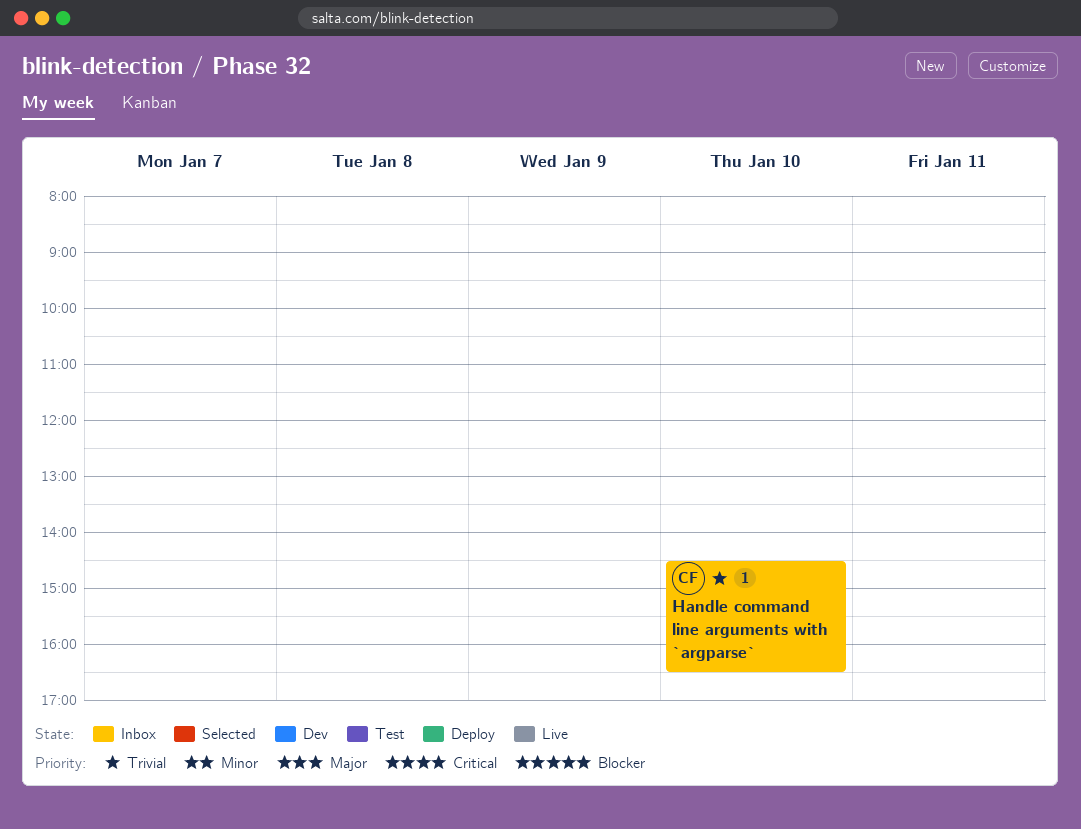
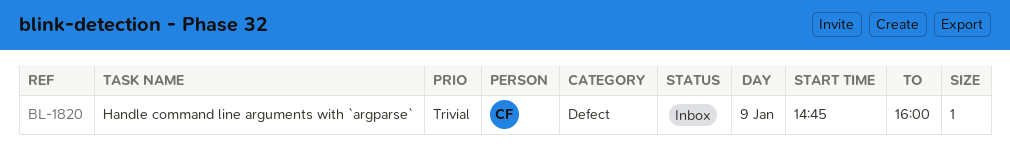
Handle command line arguments with `argparse`, day: Jan 10 -> Jan 9
Handle command line arguments with `argparse`, begins: 14:30 -> 14:45
Handle command line arguments with `argparse`, ends: 16:30 -> 16:00

